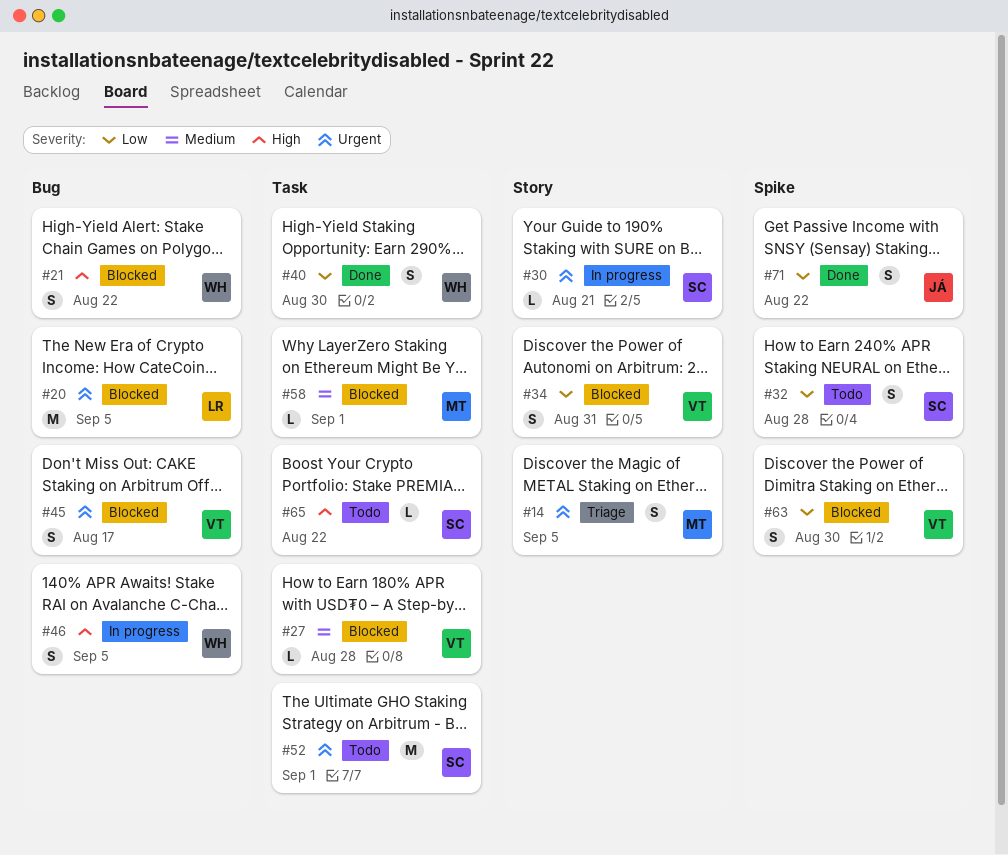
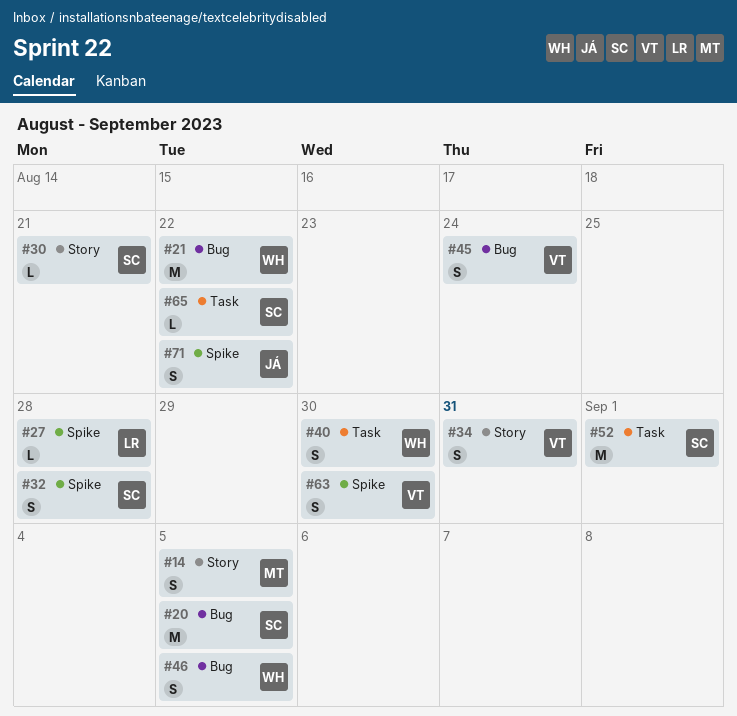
#20, owner: LR -> SC
#21, estimate: S -> M
#27, owner: VT -> LR
#27, label: Task -> Spike
#45, due: Aug 17 -> Aug 24
#58: present -> none

